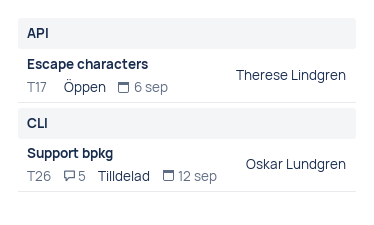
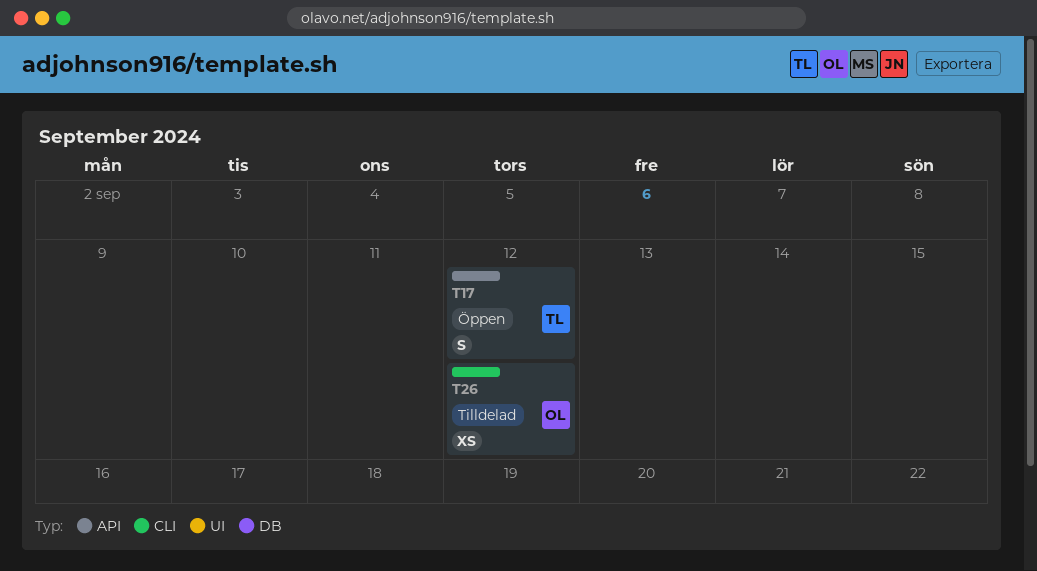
T17, due: Sep 6 -> Sep 12

